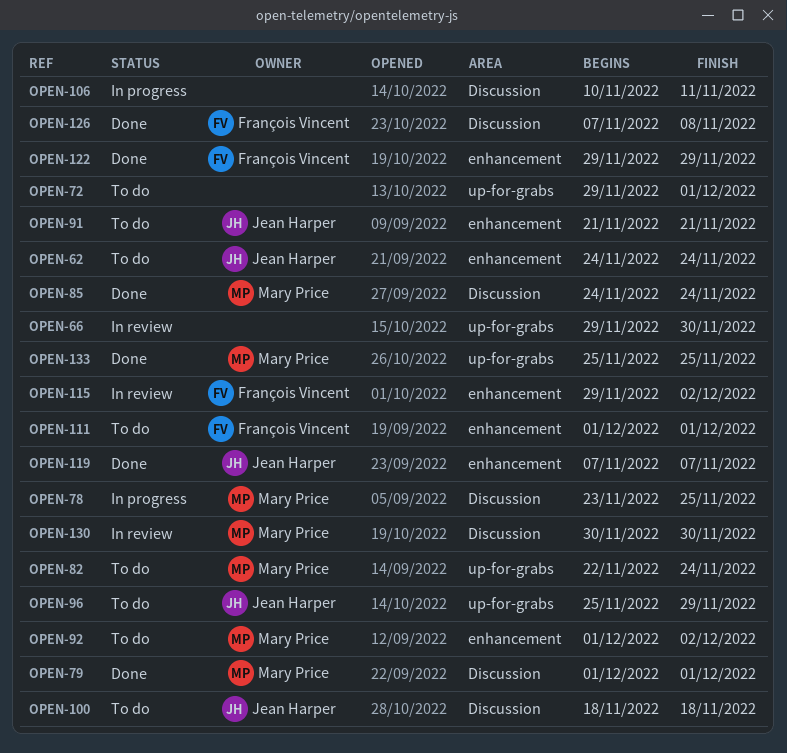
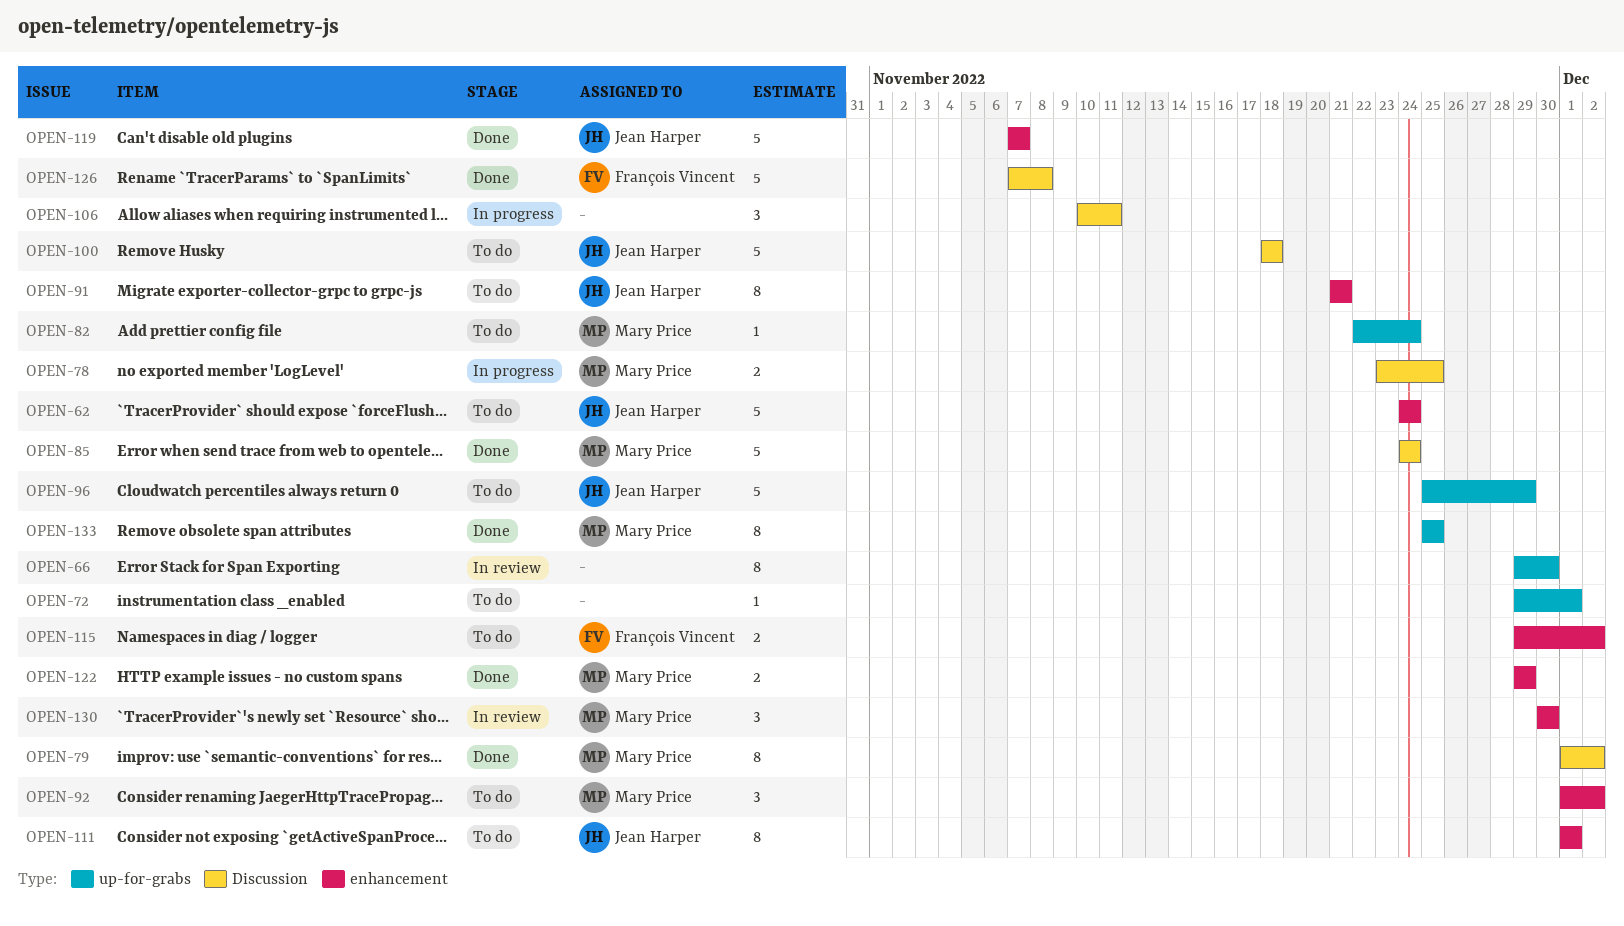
OPEN-79, due: Dec 1 -> Dec 2
OPEN-111, owner: François Vincent -> Jean Harper
OPEN-115, status: In review -> To do
OPEN-122, owner: François Vincent -> Mary Price
OPEN-130, label: Discussion -> enhancement

